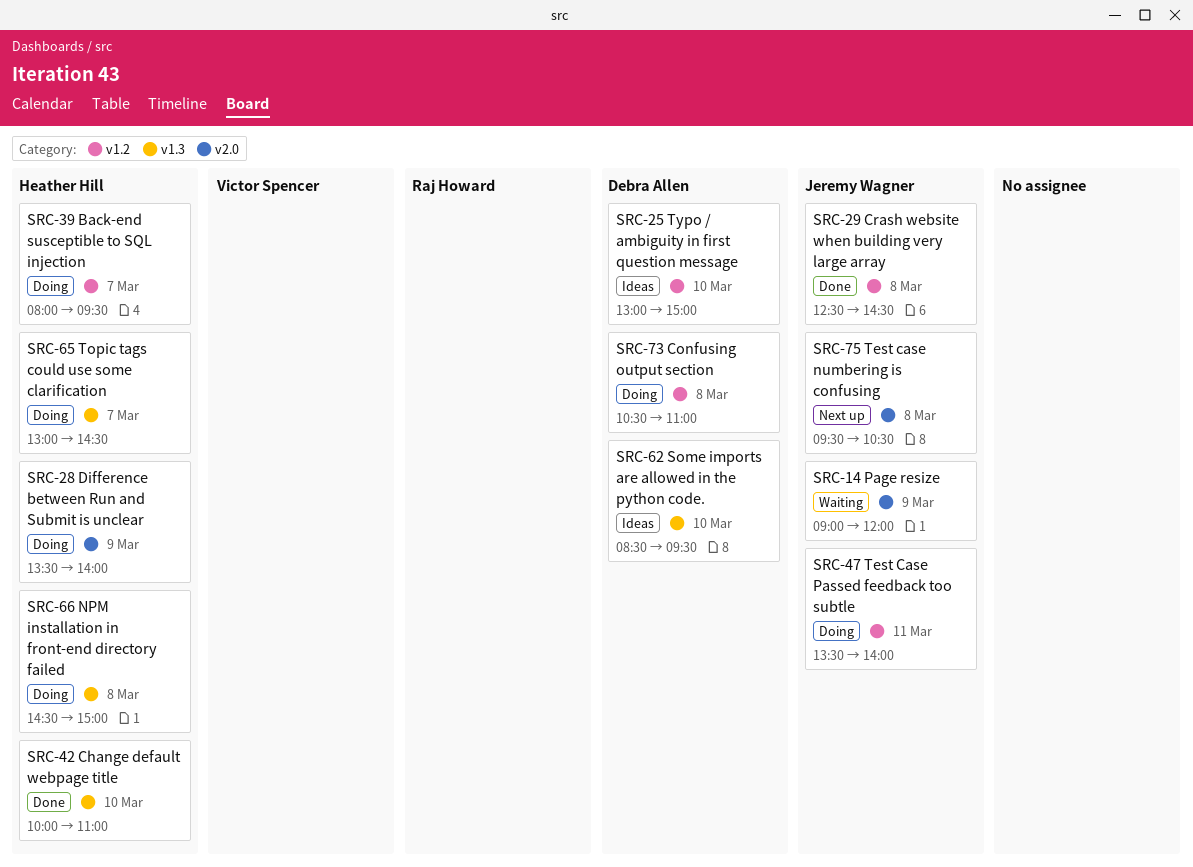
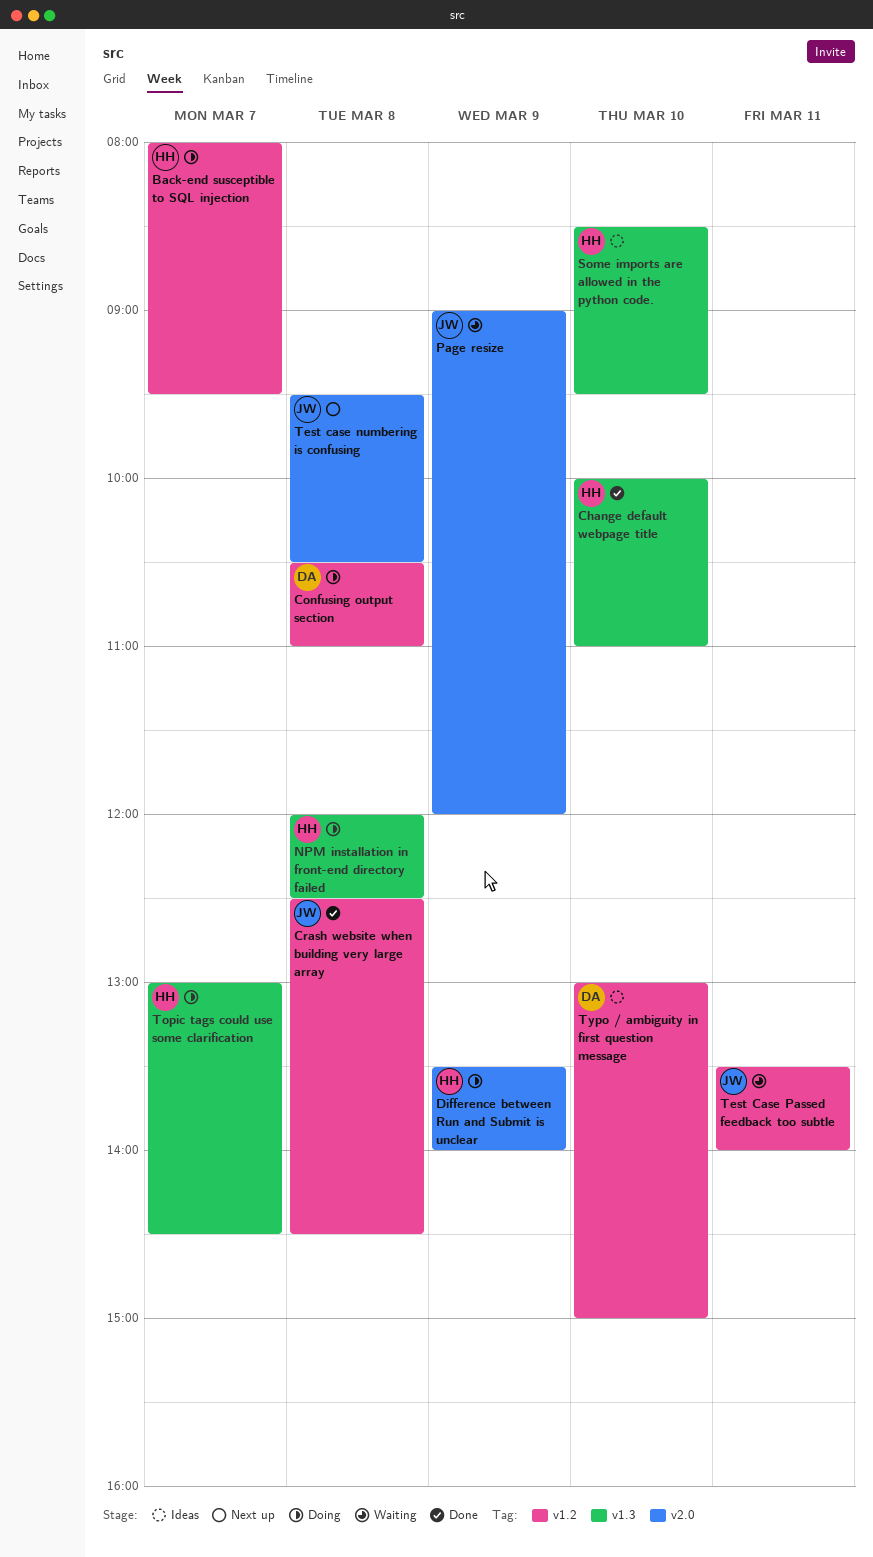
NPM installation in front-end directory failed, begins: 14:30 -> 12:00
NPM installation in front-end directory failed, ends: 15:00 -> 12:30
Some imports are allowed in the python code., owner: Debra Allen -> Heather Hill
Test Case Passed feedback too subtle, status: Doing -> Waiting

